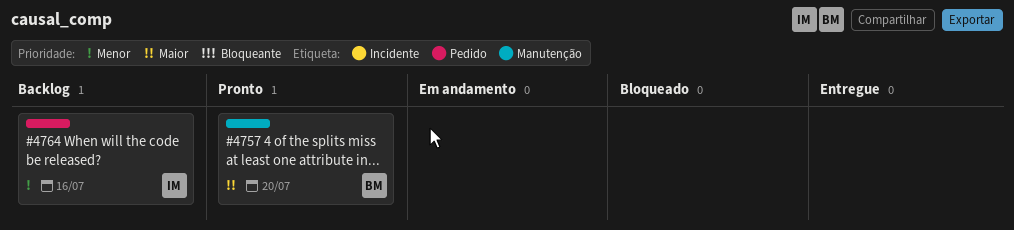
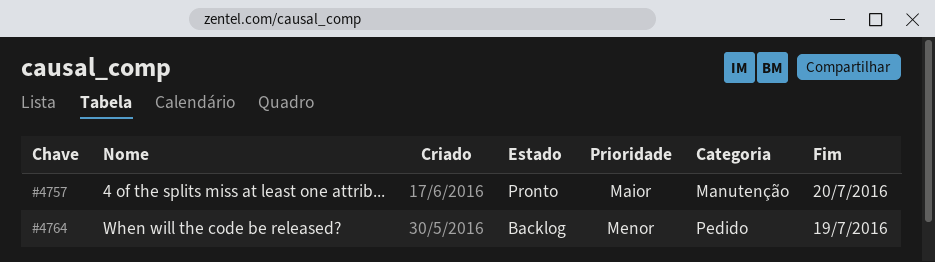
#4764, due: Jul 16 -> Jul 19

